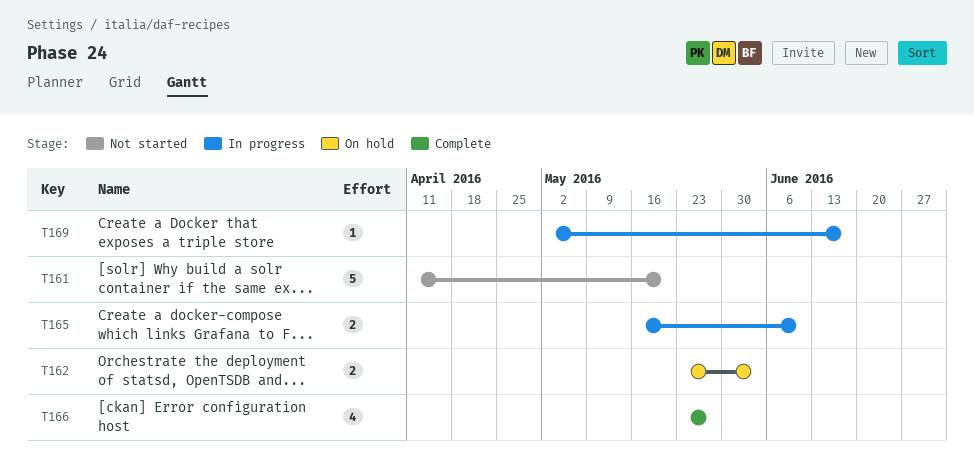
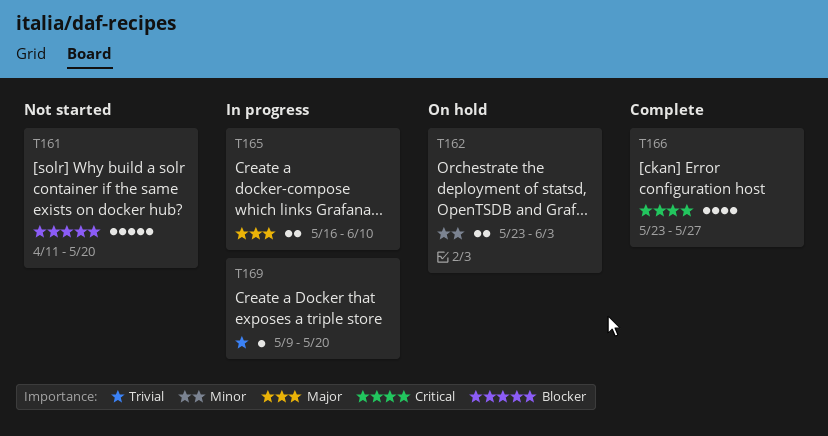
T169, start: May 2 -> May 9
T169, due: Jun 17 -> May 20

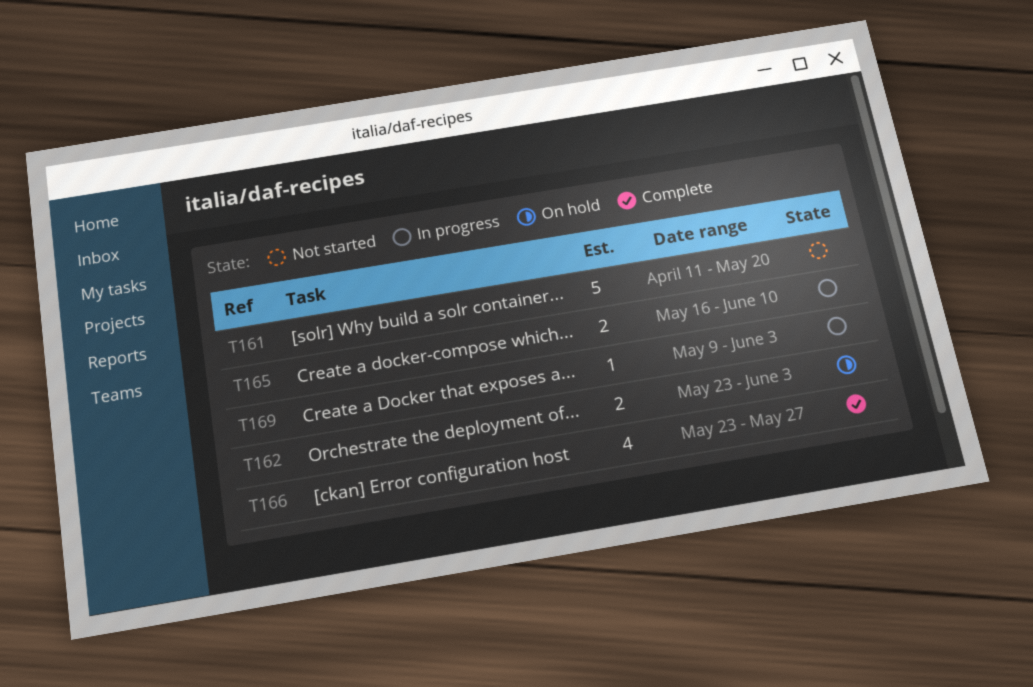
T169, due: May 20 -> Jun 3

